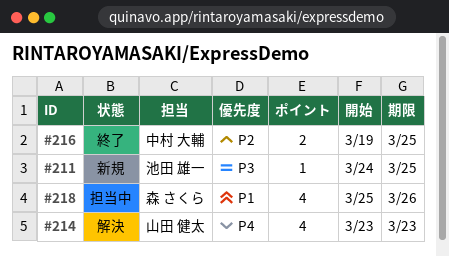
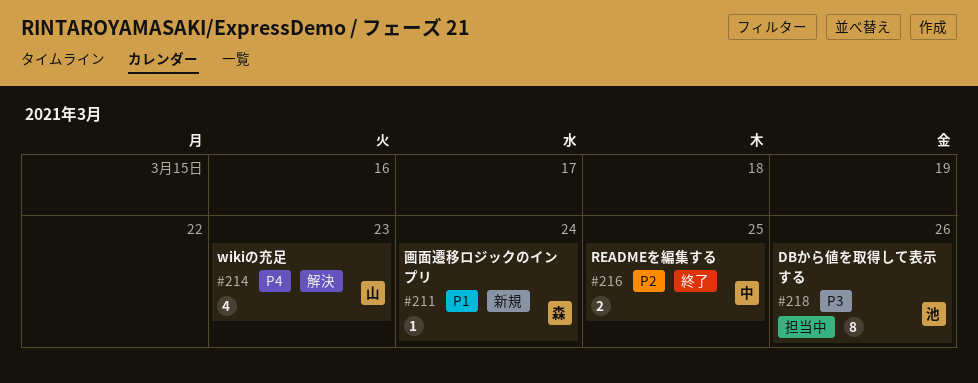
#211, owner: 池田 雄一 -> 森 さくら
#211, priority: P3 -> P1
#211, due: Mar 25 -> Mar 24
#218, owner: 森 さくら -> 池田 雄一
#218, priority: P1 -> P3
#218, estimate: 4 -> 8

